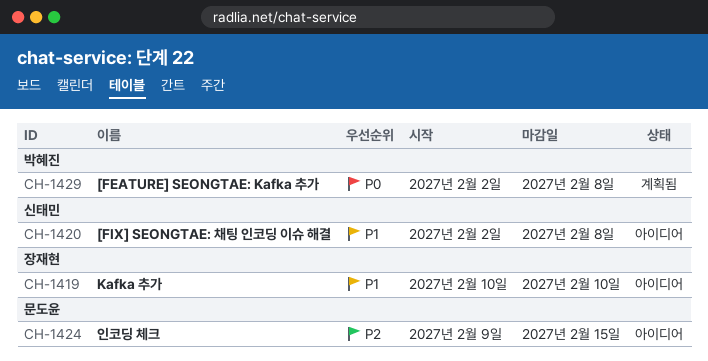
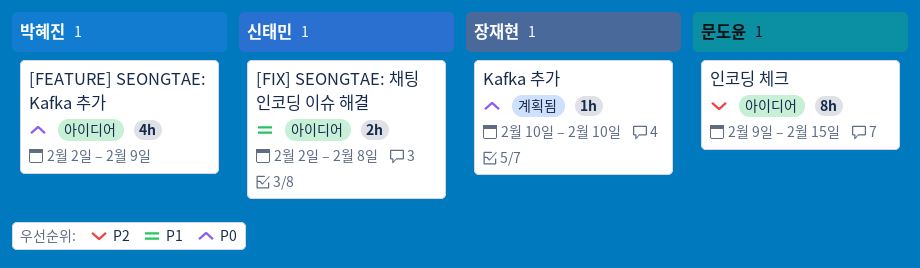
[FEATURE] SEONGTAE: Kafka 추가, status: 계획됨 -> 아이디어
[FEATURE] SEONGTAE: Kafka 추가, due: Feb 8 -> Feb 9
Kafka 추가, status: 아이디어 -> 계획됨
Kafka 추가, priority: P1 -> P0

